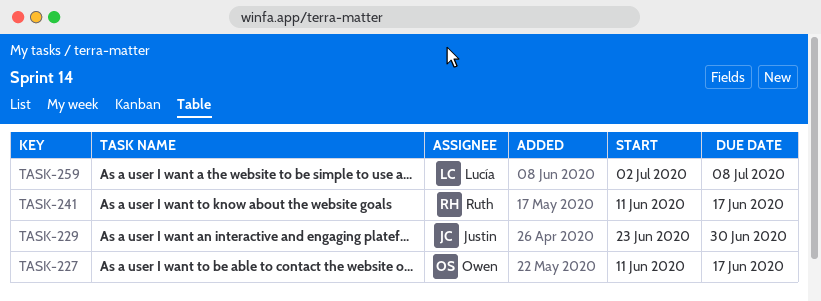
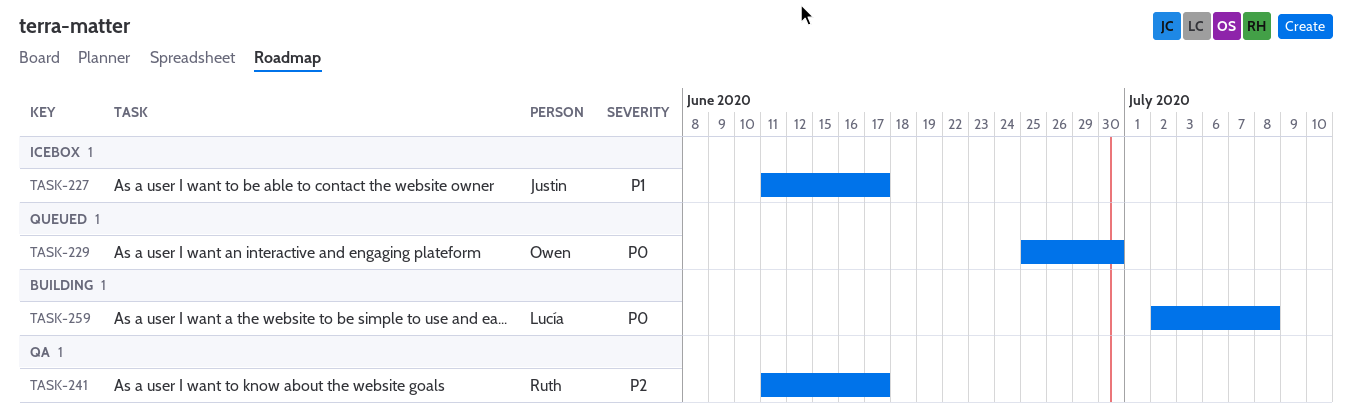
TASK-227, owner: Owen -> Justin
TASK-229, owner: Justin -> Owen
TASK-229, start: Jun 23 -> Jun 25

